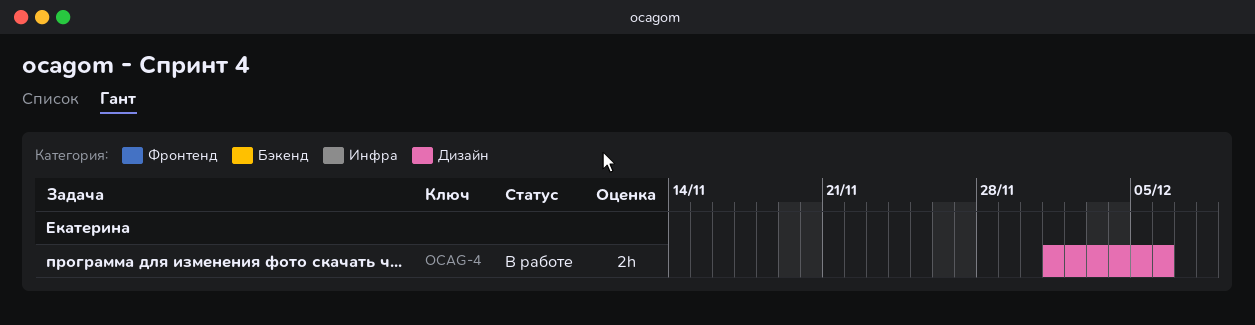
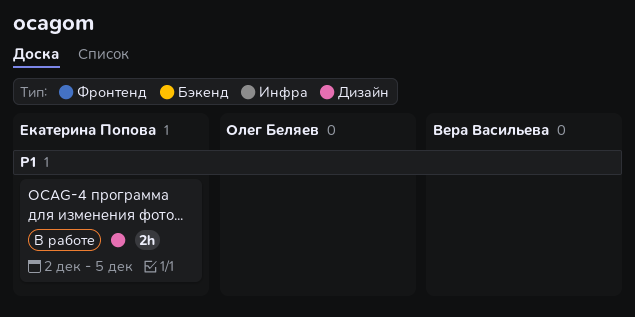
OCAG-4, start: Dec 1 -> Dec 2
OCAG-4, due: Dec 6 -> Dec 5

